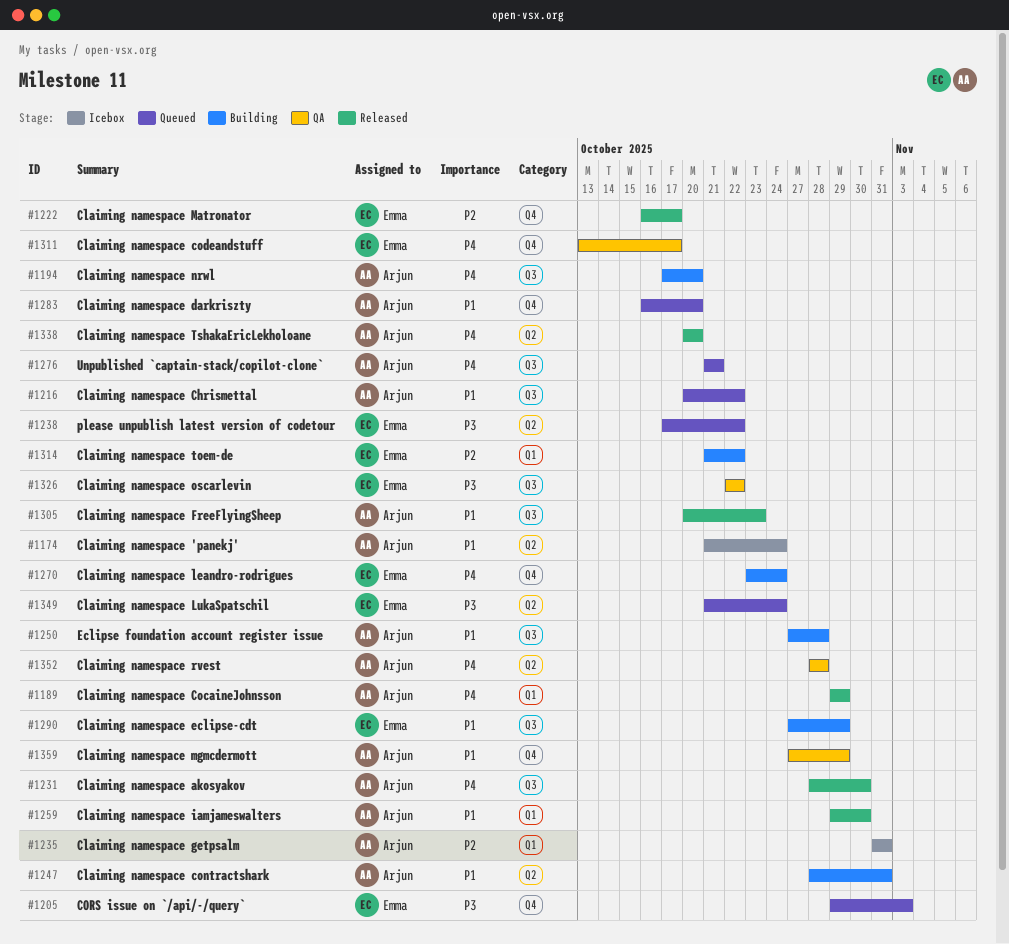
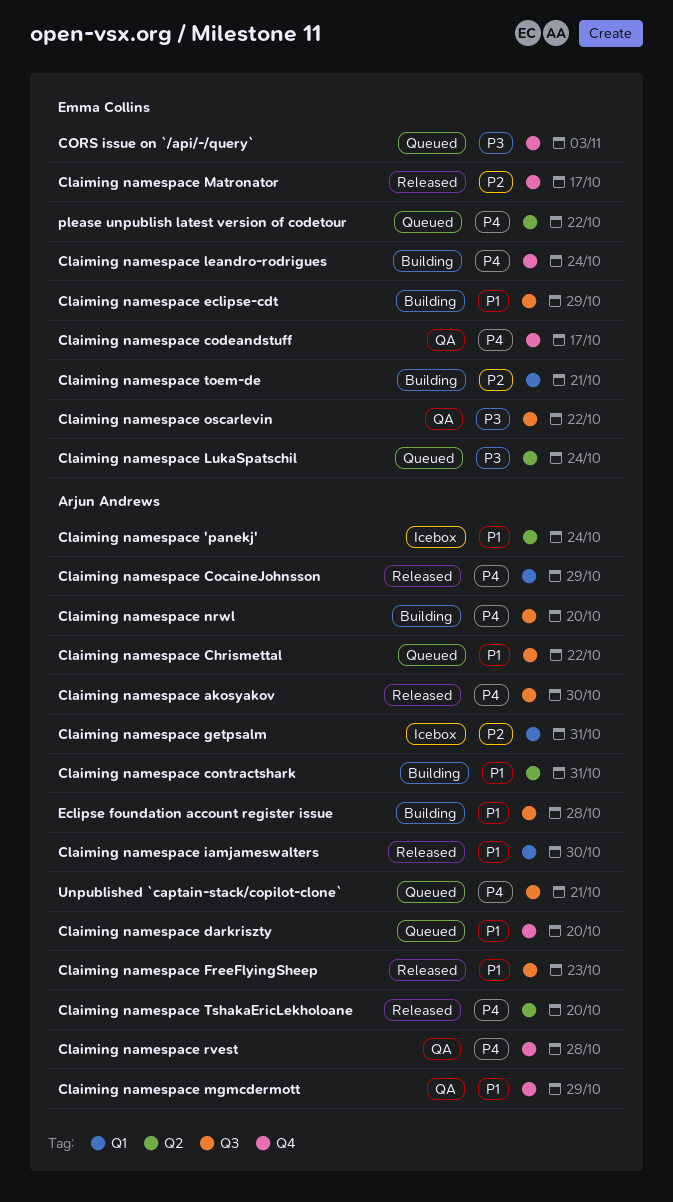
Claiming namespace rvest, label: Q2 -> Q4
Claiming namespace toem-de, due: Oct 22 -> Oct 21
please unpublish latest version of codetour, priority: P3 -> P4

